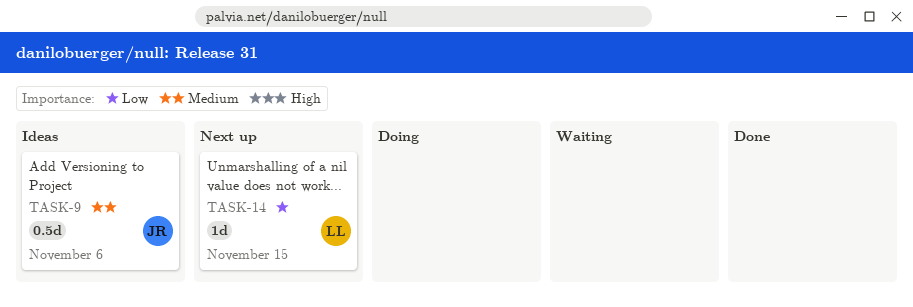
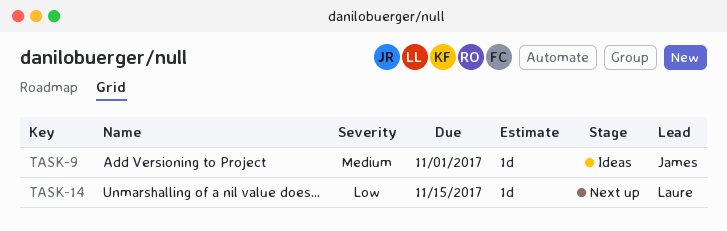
TASK-9, estimate: 0.5d -> 1d
TASK-9, due: Nov 6 -> Nov 1

